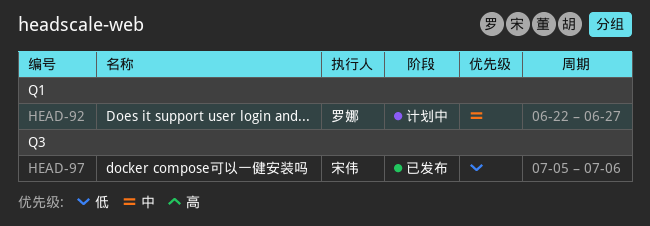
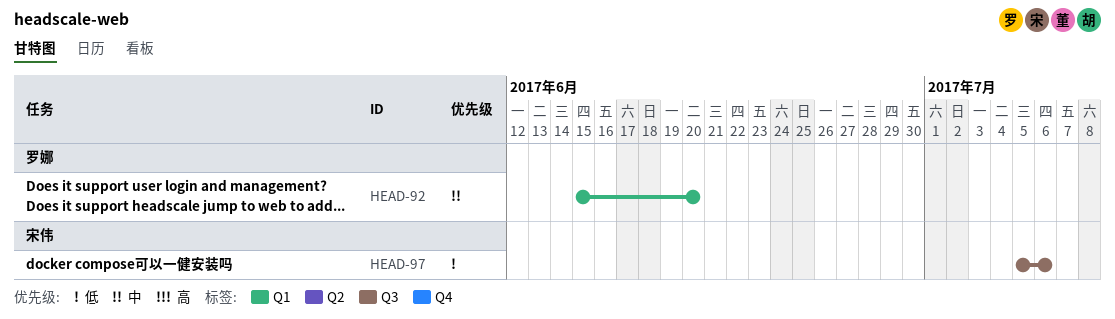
HEAD-92, start: Jun 22 -> Jun 15
HEAD-92, due: Jun 27 -> Jun 20

